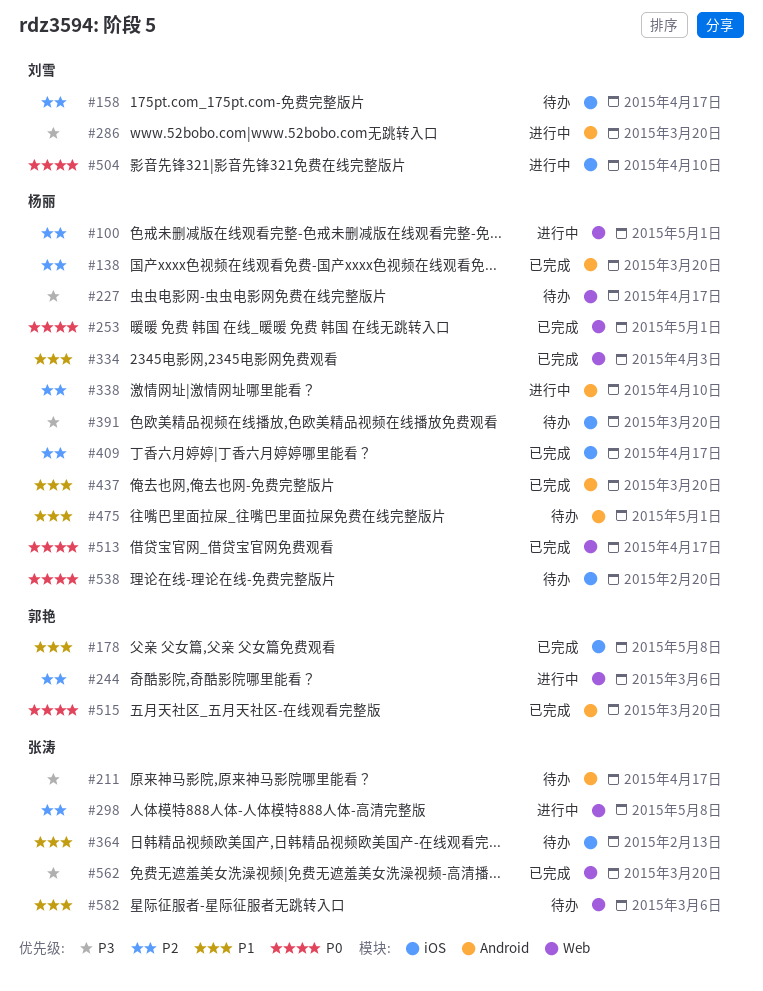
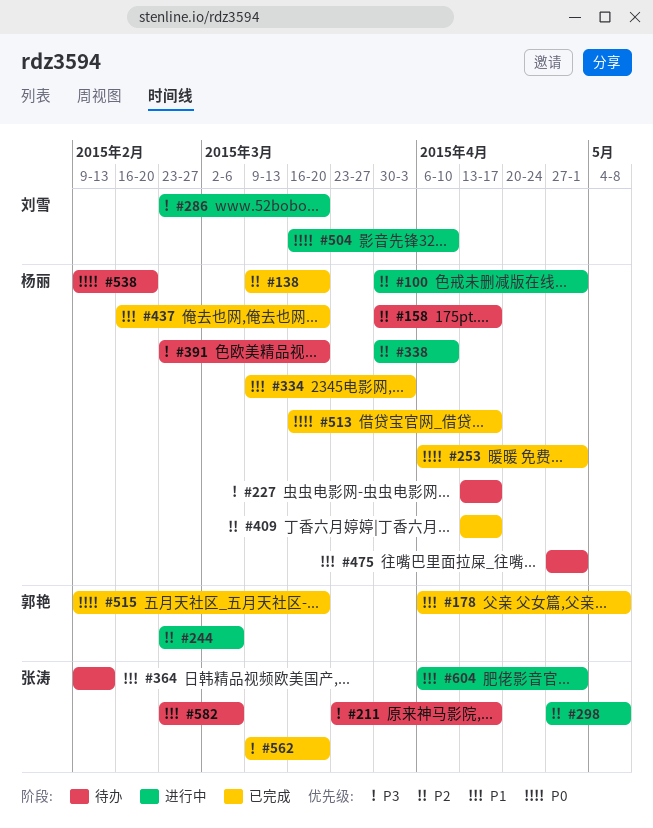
#158, owner: 刘雪 -> 杨丽
#604: none -> present

